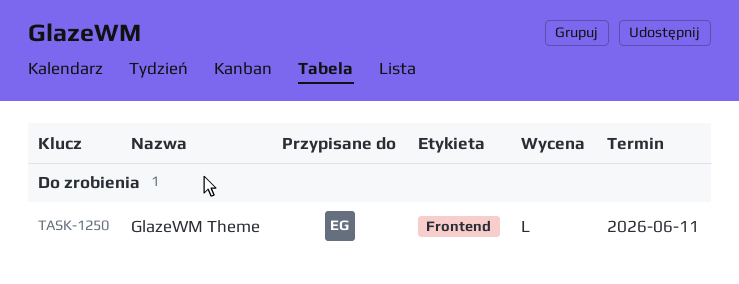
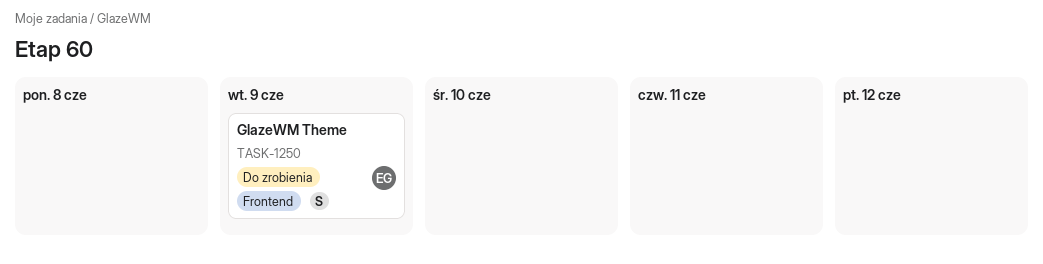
TASK-1250, estimate: L -> S
TASK-1250, due: Jun 11 -> Jun 9

